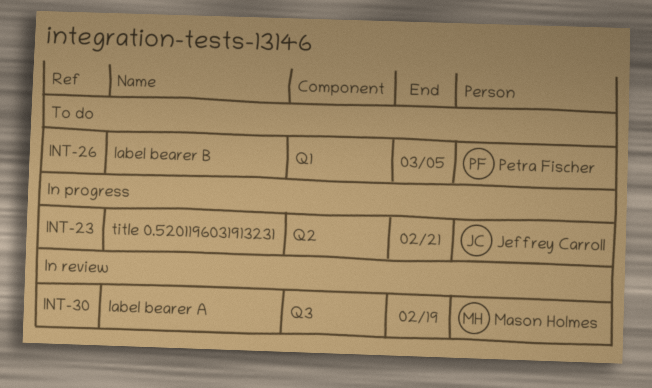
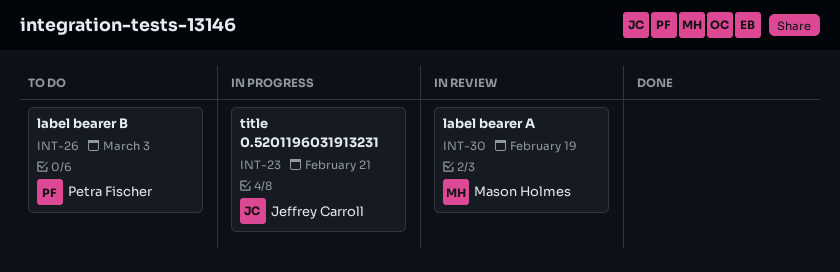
INT-26, due: Mar 5 -> Mar 3

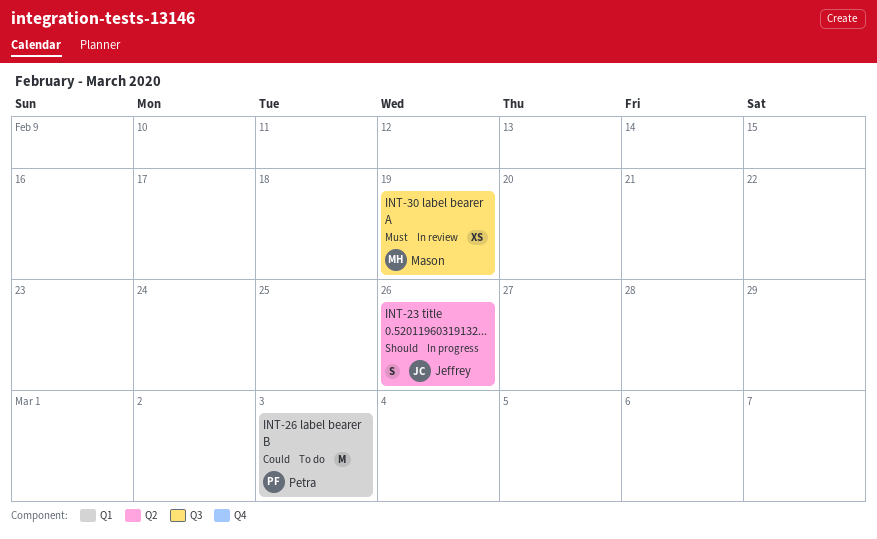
INT-23, due: Feb 21 -> Feb 26

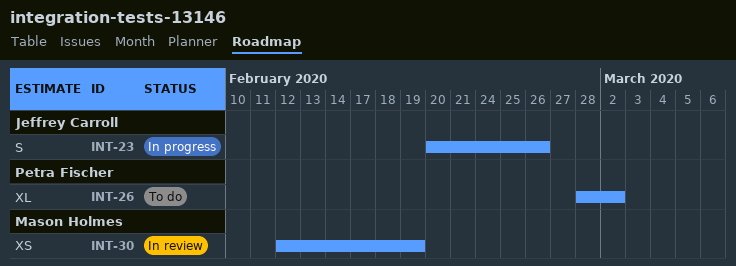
INT-26, estimate: M -> XL
INT-26, due: Mar 3 -> Mar 2

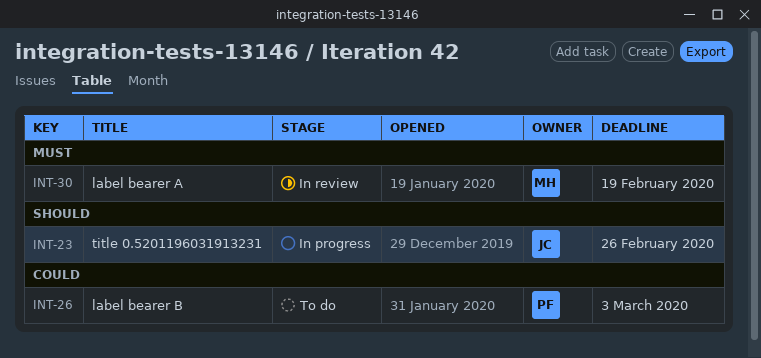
INT-26, due: Mar 2 -> Mar 3

